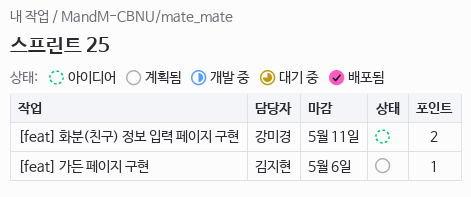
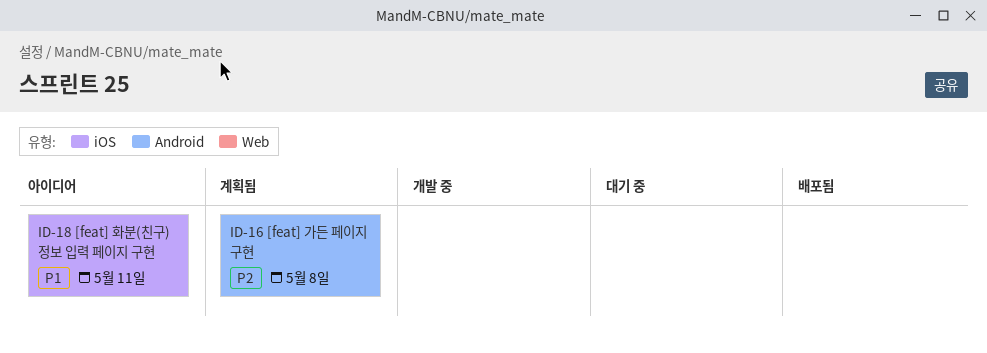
[feat] 가든 페이지 구현, due: May 6 -> May 8

